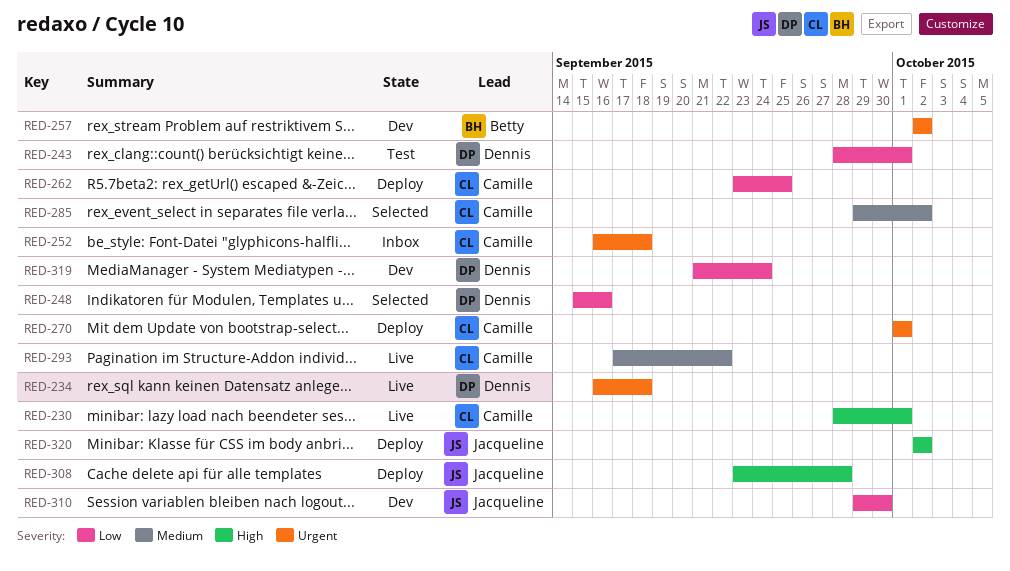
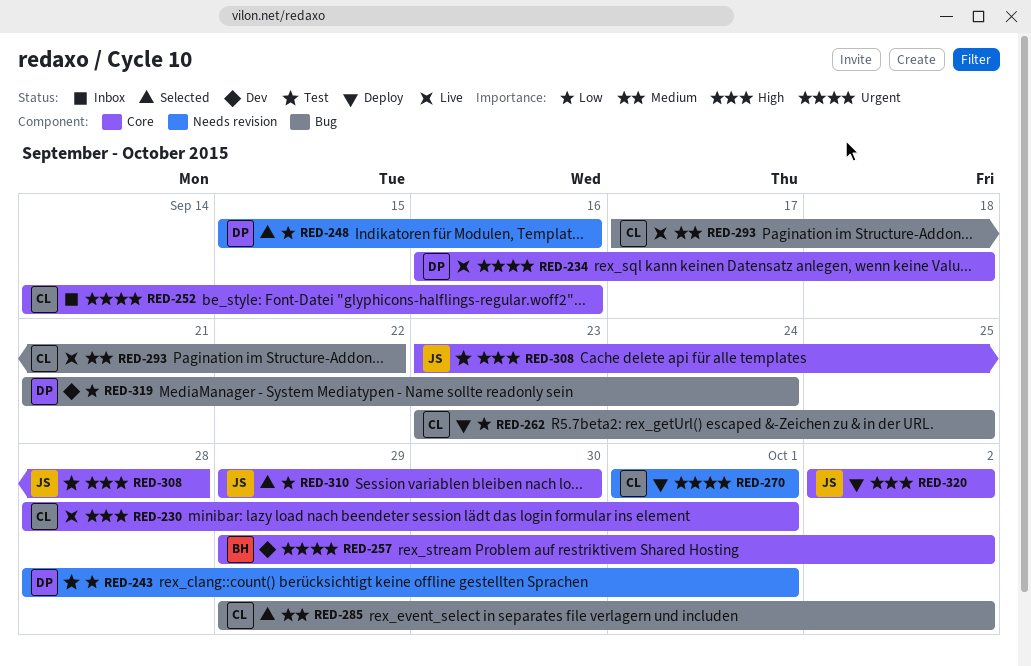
RED-252, start: Sep 16 -> Sep 14
RED-252, due: Sep 18 -> Sep 16
RED-257, start: Oct 2 -> Sep 29
RED-308, status: Deploy -> Test
RED-310, status: Dev -> Selected

